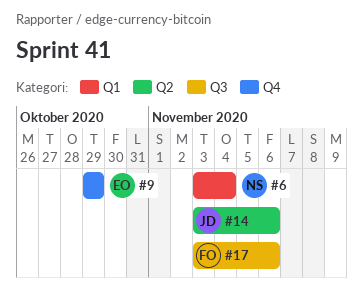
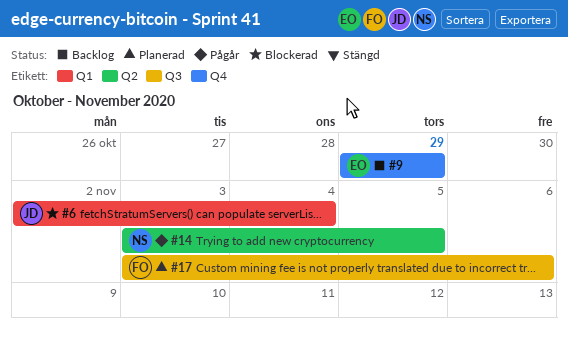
#6, owner: NS -> JD
#6, start: Nov 3 -> Nov 2
#14, owner: JD -> NS
#14, due: Nov 6 -> Nov 5

